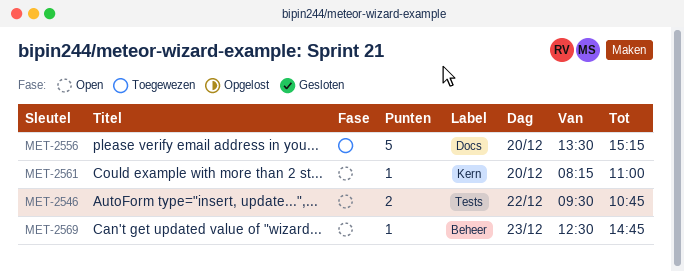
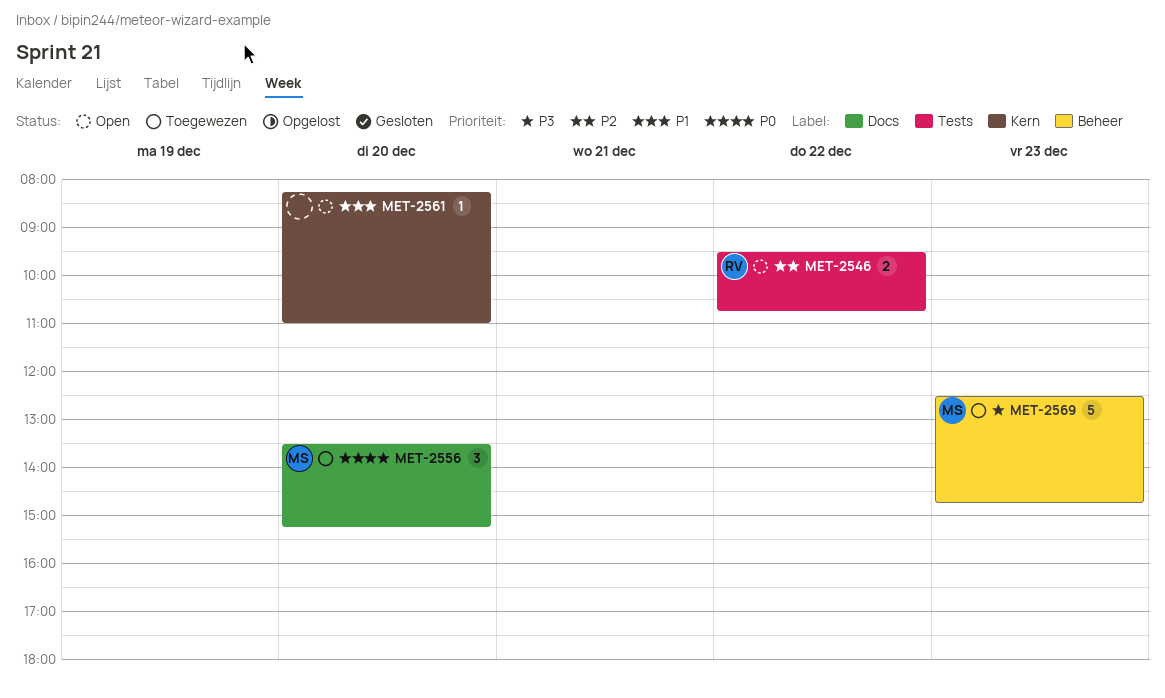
MET-2556, estimate: 5 -> 3
MET-2569, status: Open -> Toegewezen
MET-2569, estimate: 1 -> 5

